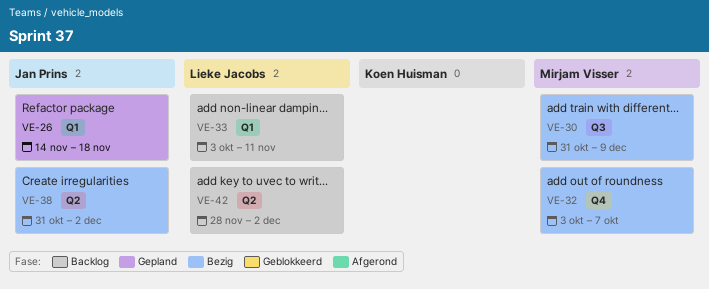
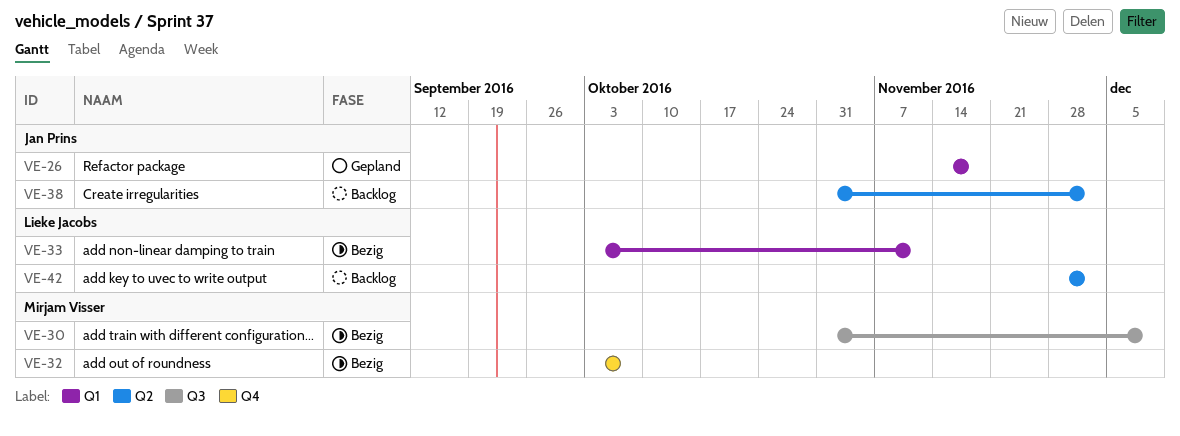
VE-33, status: Backlog -> Bezig
VE-38, status: Bezig -> Backlog

